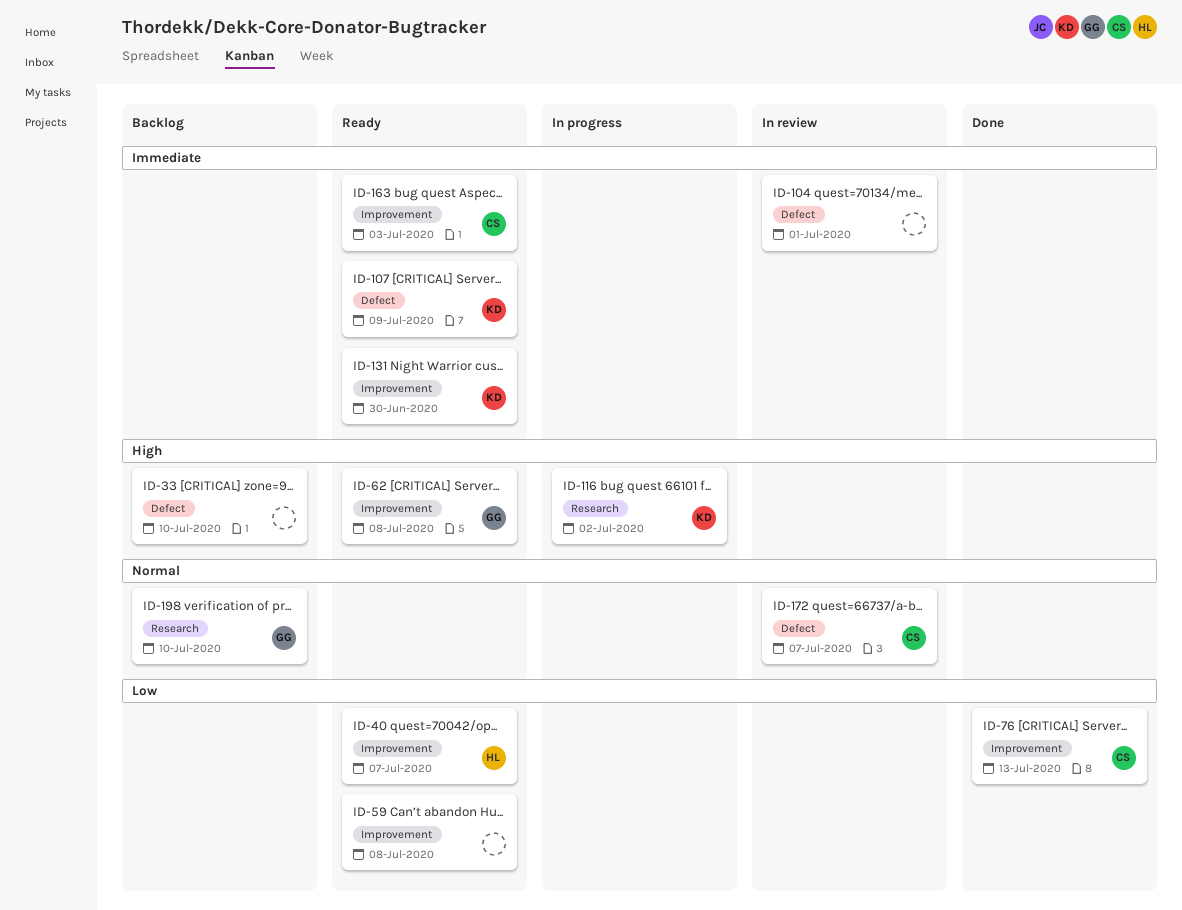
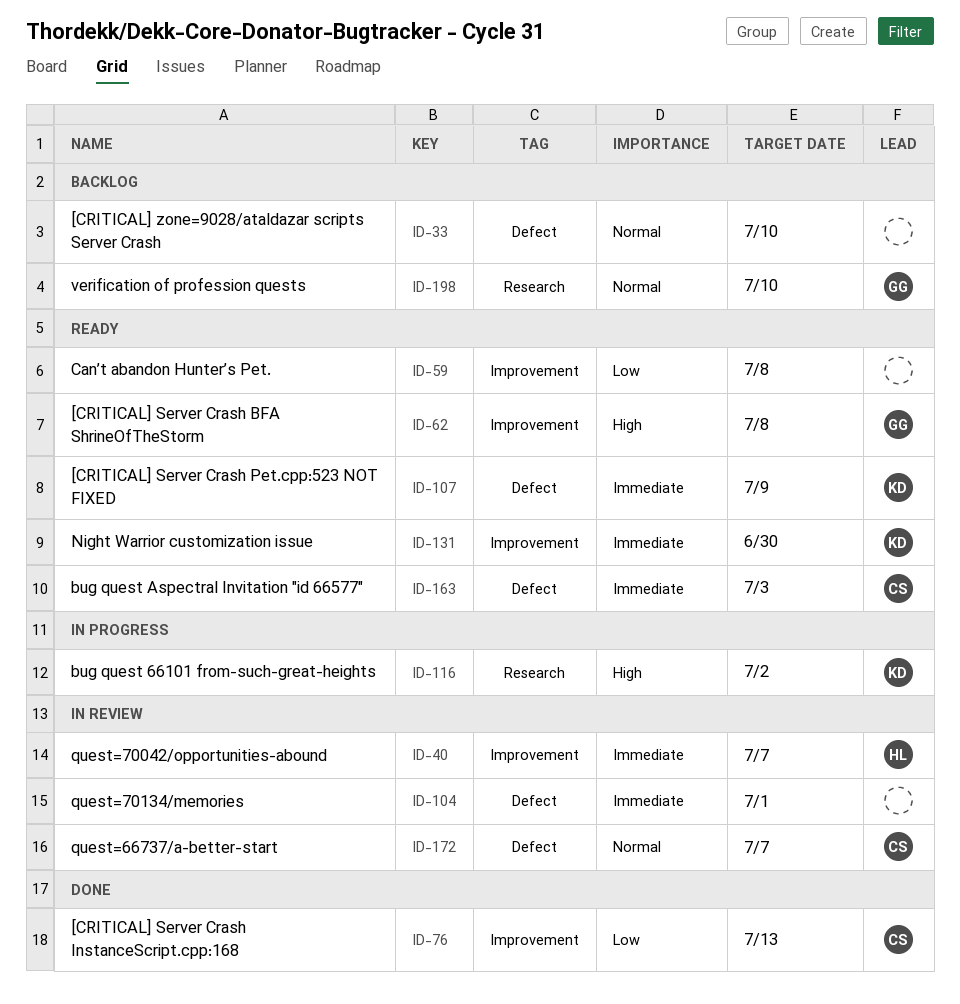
ID-33, priority: High -> Normal
ID-40, status: Ready -> In review
ID-40, priority: Low -> Immediate
ID-163, label: Improvement -> Defect

